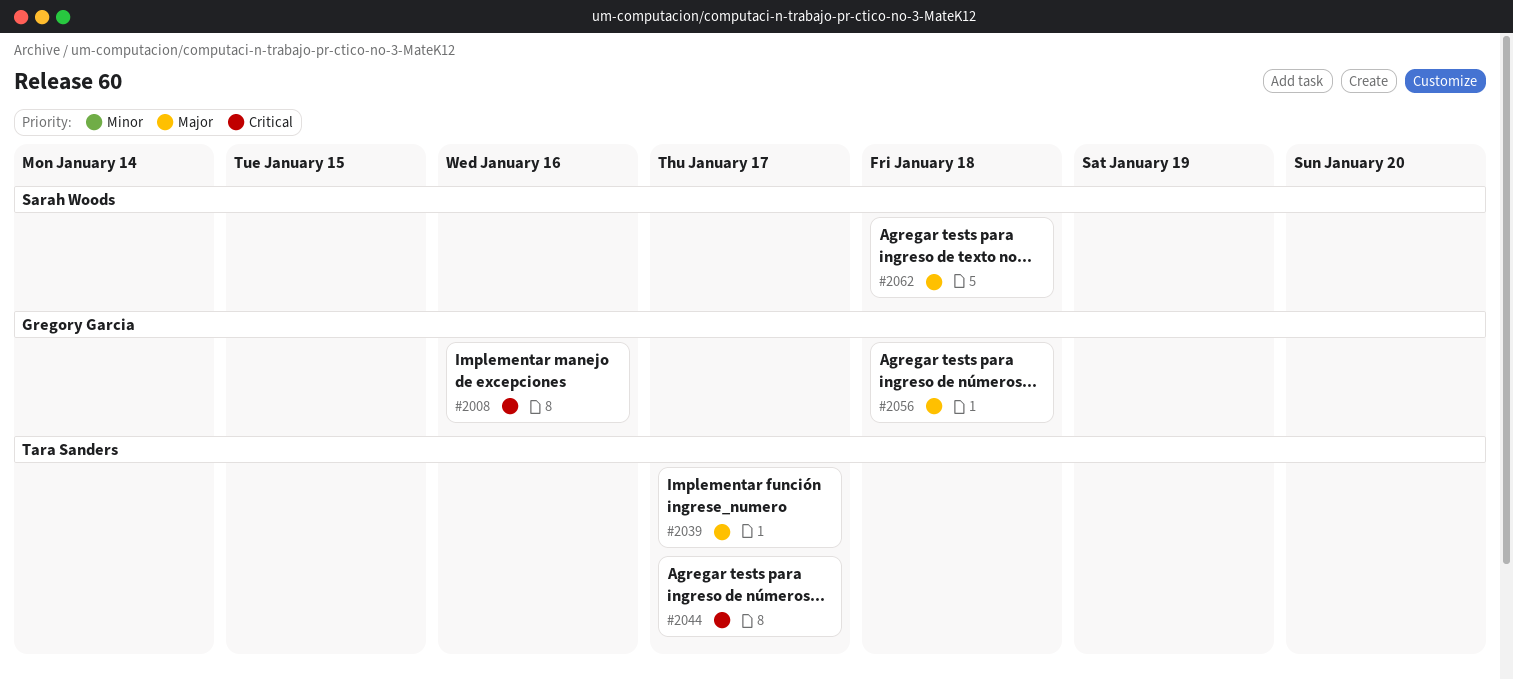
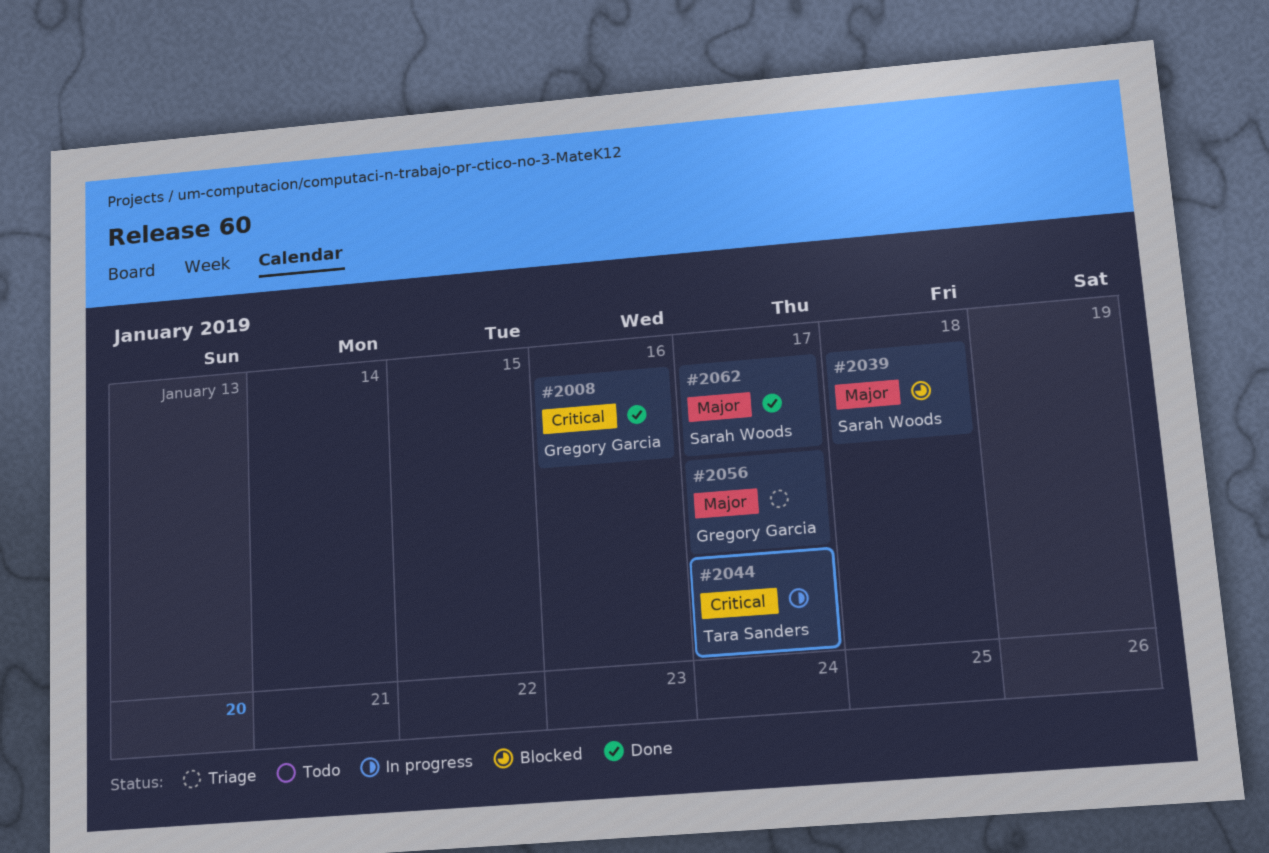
#2039, owner: Tara Sanders -> Sarah Woods
#2039, due: Jan 17 -> Jan 18
#2056, due: Jan 18 -> Jan 17
#2062, due: Jan 18 -> Jan 17

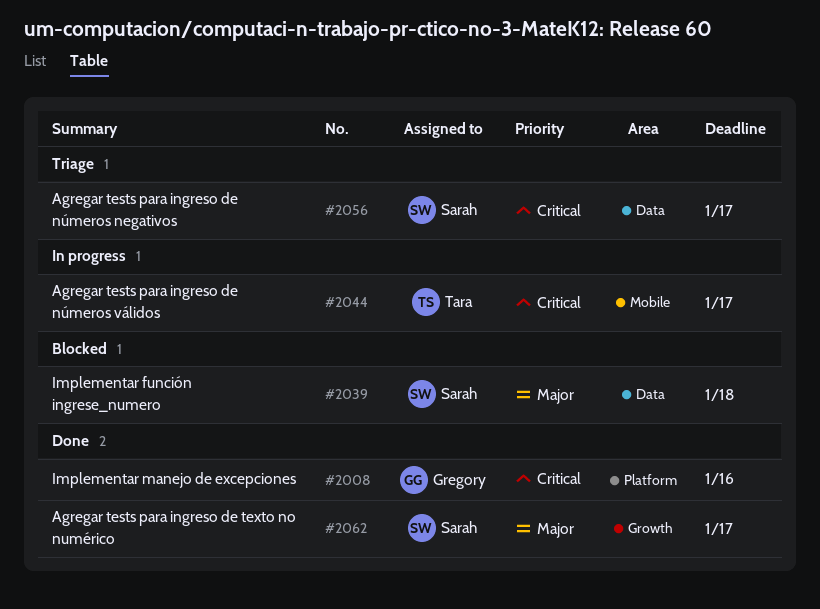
#2056, owner: Gregory Garcia -> Sarah Woods
#2056, priority: Major -> Critical

